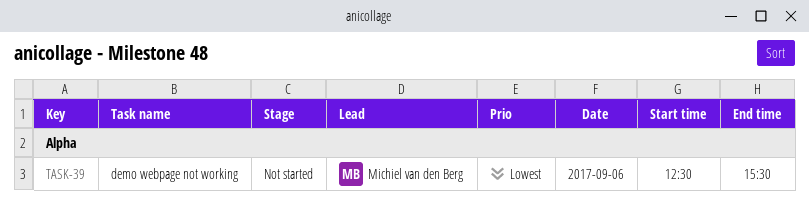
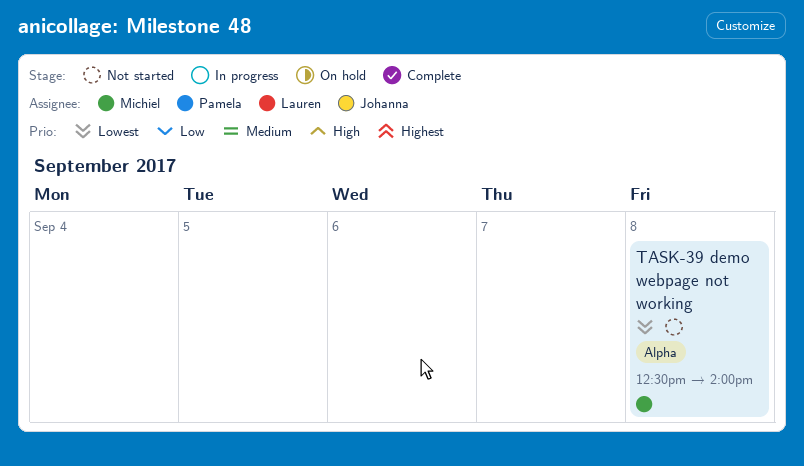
TASK-39, day: Sep 6 -> Sep 8
TASK-39, ends: 15:30 -> 14:00

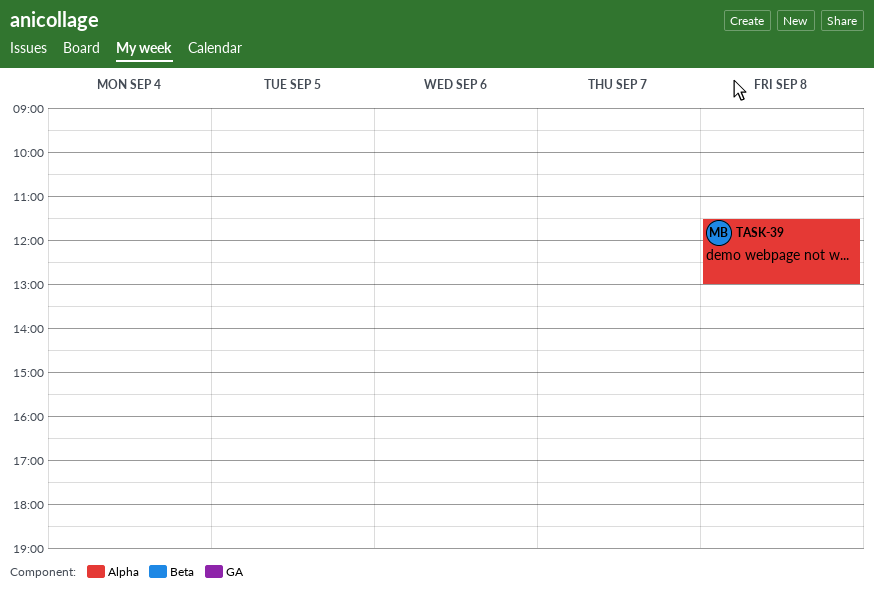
TASK-39, begins: 12:30 -> 11:30
TASK-39, ends: 14:00 -> 13:00

